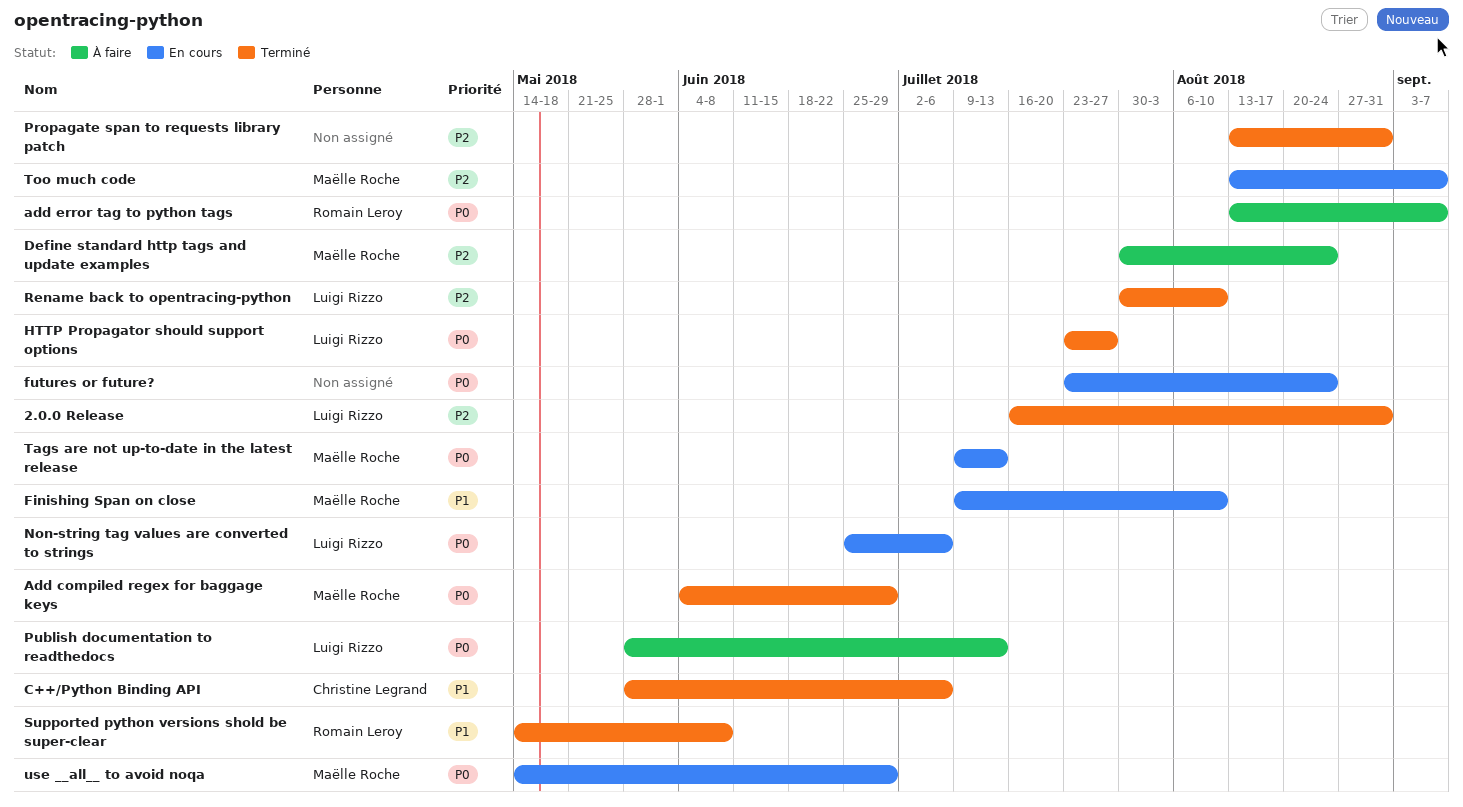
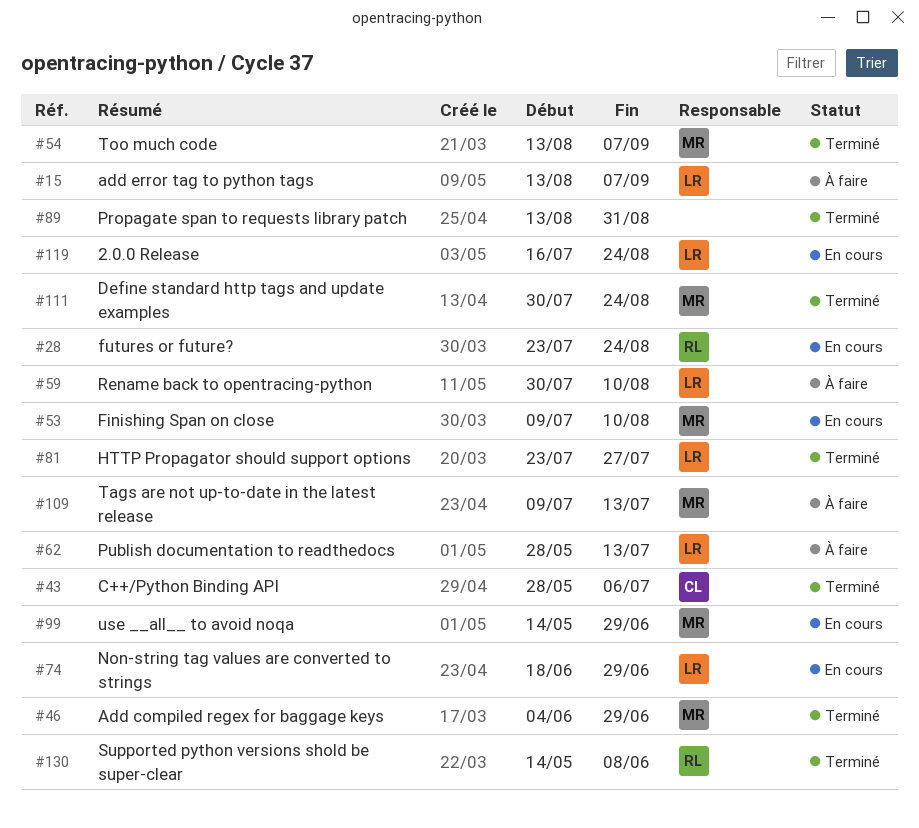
2.0.0 Release, status: Terminé -> En cours
2.0.0 Release, due: Aug 31 -> Aug 24
add error tag to python tags, owner: Romain Leroy -> Luigi Rizzo
Define standard http tags and update examples, status: À faire -> Terminé
futures or future?, owner: none -> Romain Leroy
Non-string tag values are converted to strings, start: Jun 25 -> Jun 18
Non-string tag values are converted to strings, due: Jul 6 -> Jun 29
Rename back to opentracing-python, status: Terminé -> À faire
Tags are not up-to-date in the latest release, status: En cours -> À faire
Too much code, status: En cours -> Terminé

